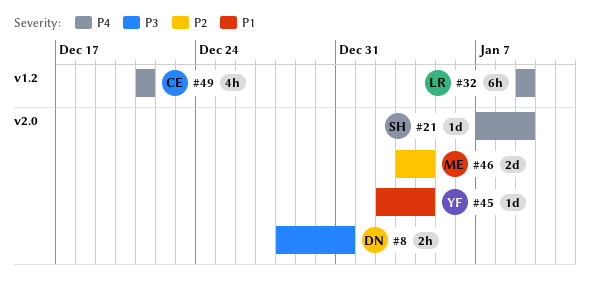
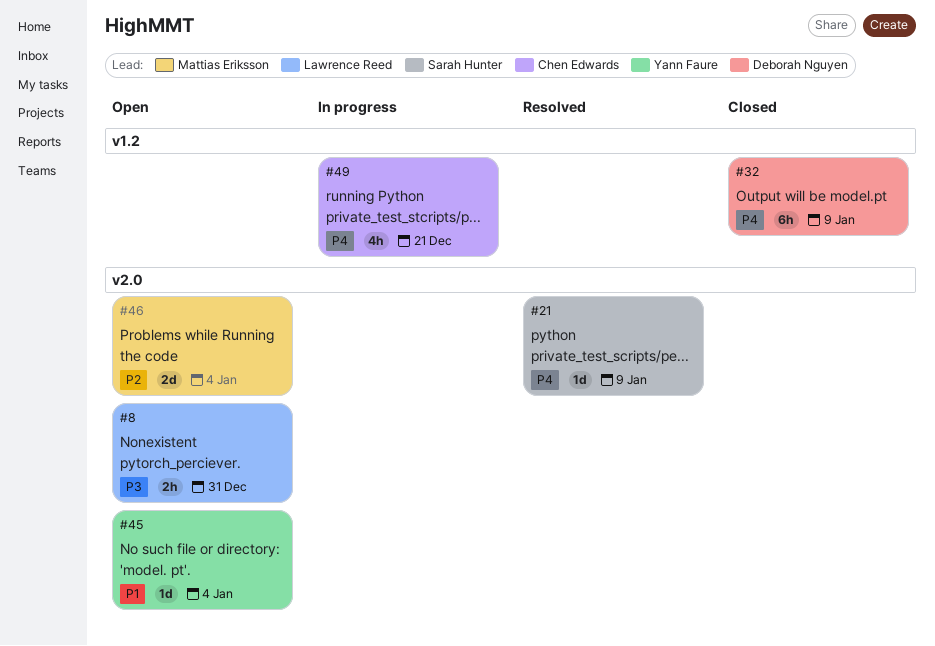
#8, owner: Deborah Nguyen -> Lawrence Reed
#32, owner: Lawrence Reed -> Deborah Nguyen

